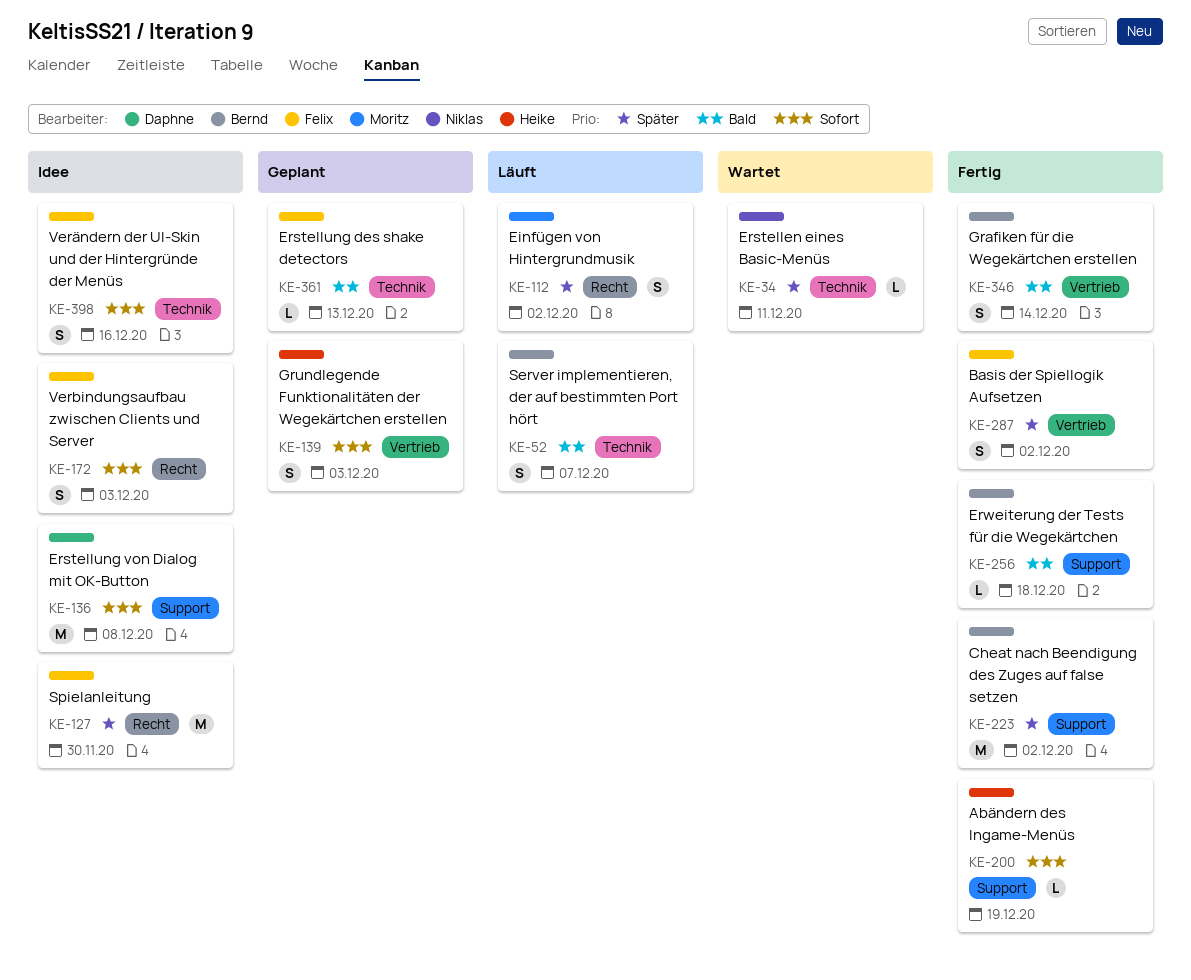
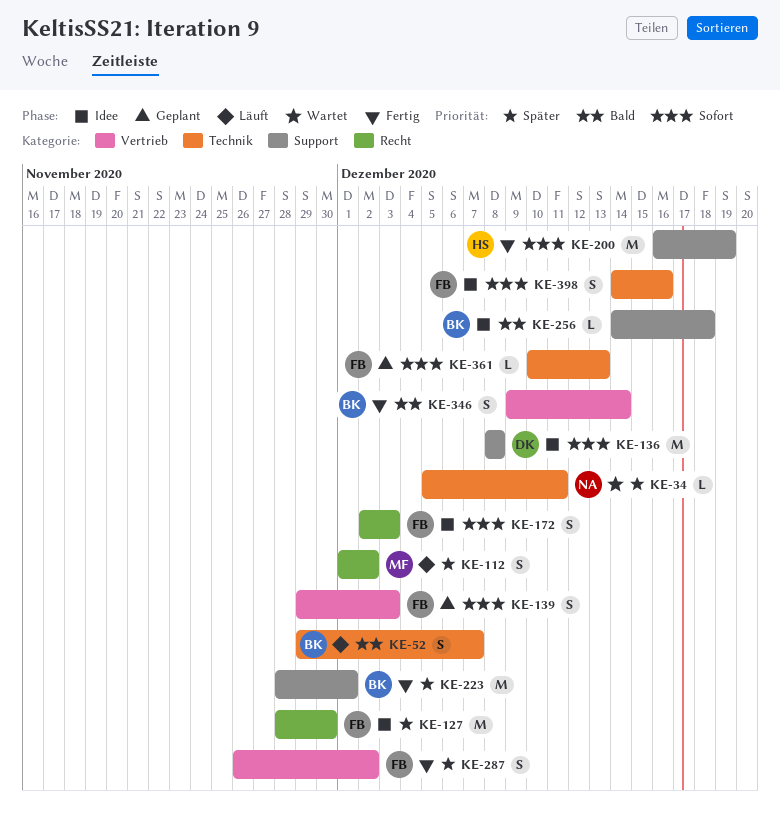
KE-139, owner: Heike -> Felix
KE-200, estimate: L -> M
KE-223, due: Dec 2 -> Dec 1
KE-256, status: Fertig -> Idee
KE-361, priority: Bald -> Sofort

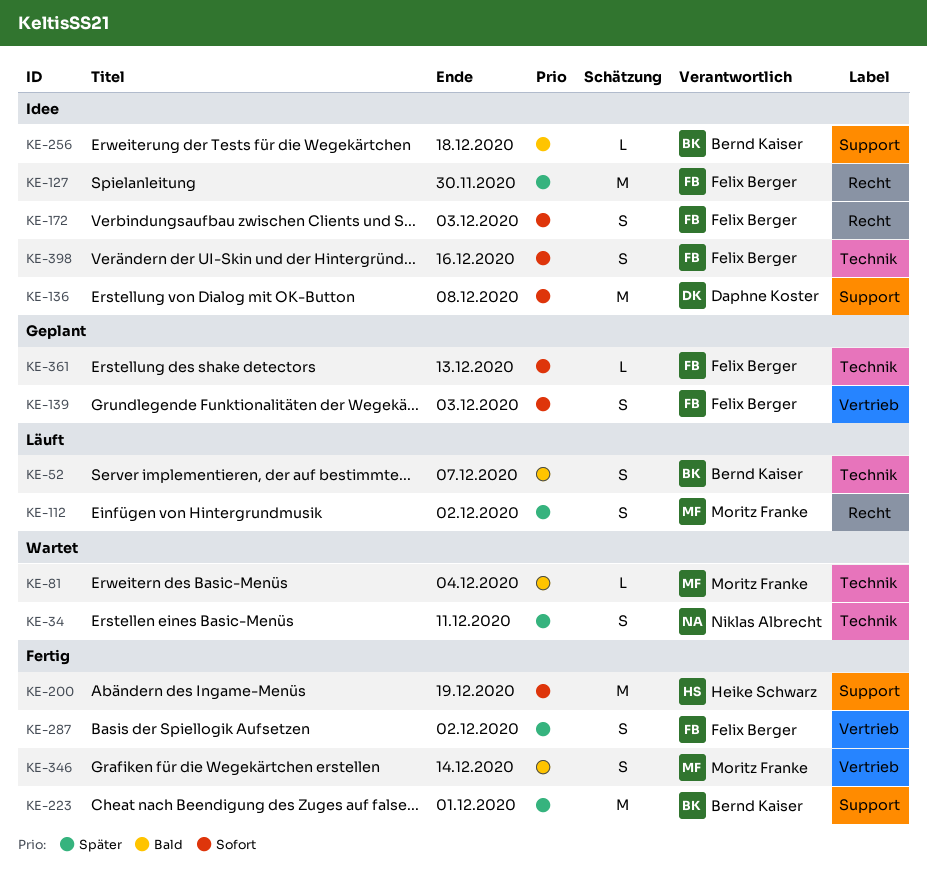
KE-34, estimate: L -> S
KE-81: none -> present
KE-346, owner: Bernd Kaiser -> Moritz Franke

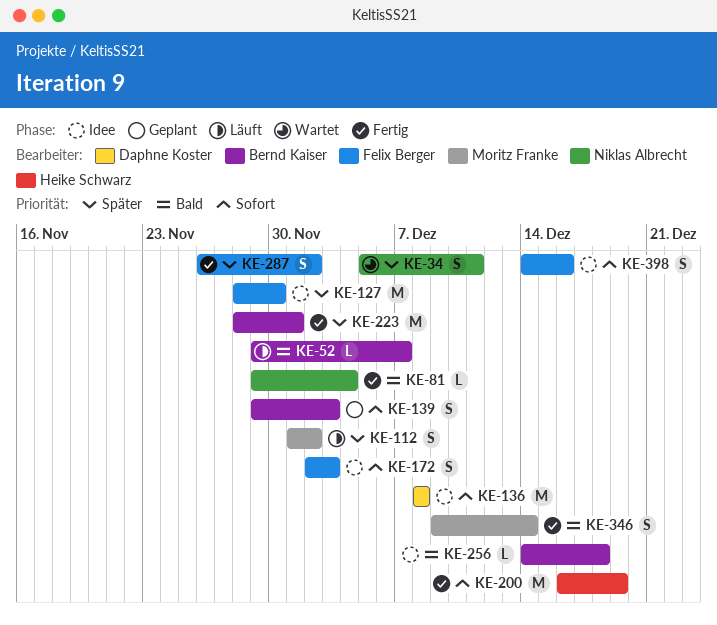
KE-52, estimate: S -> L
KE-81, status: Wartet -> Fertig
KE-81, owner: Moritz Franke -> Niklas Albrecht
KE-139, owner: Felix Berger -> Bernd Kaiser
KE-361: present -> none

